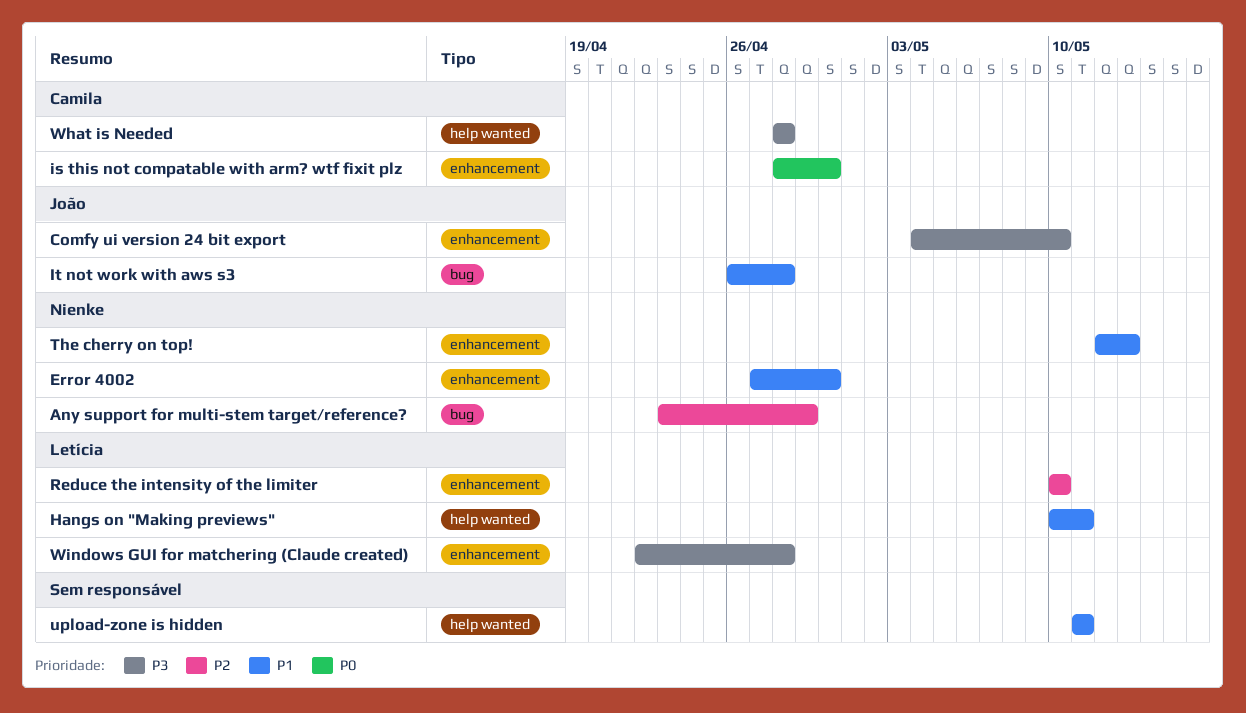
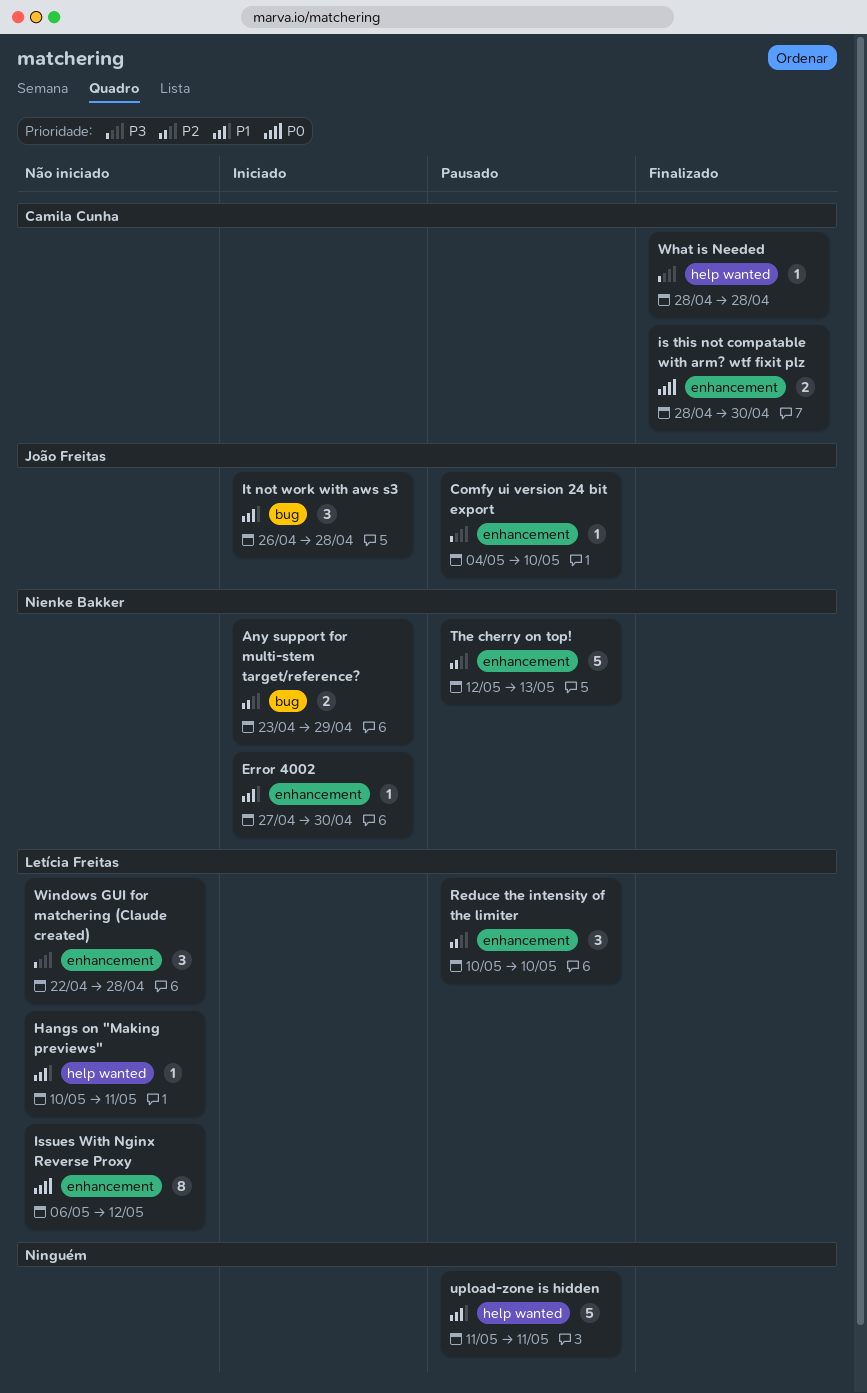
Issues With Nginx Reverse Proxy: none -> present
The cherry on top!, priority: P1 -> P2

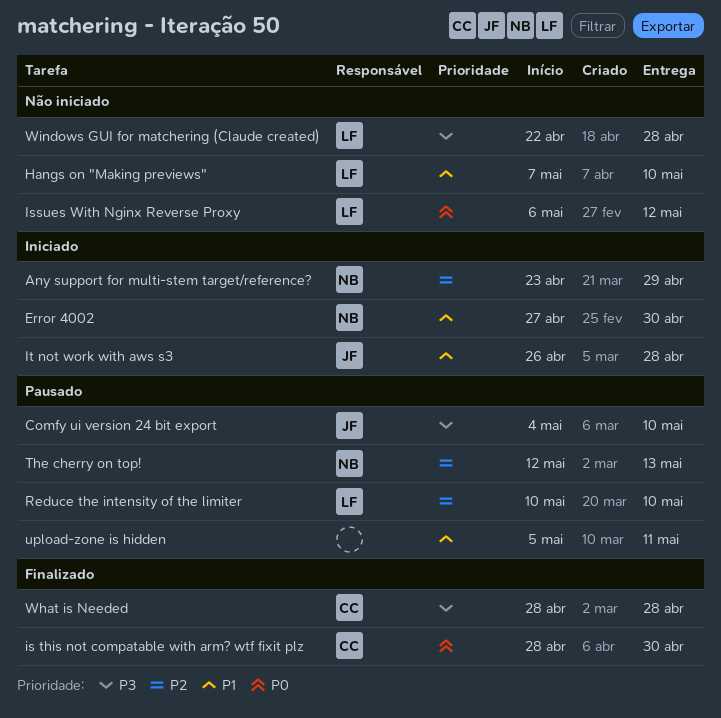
Hangs on "Making previews", start: May 10 -> May 7
Hangs on "Making previews", due: May 11 -> May 10
upload-zone is hidden, start: May 11 -> May 5

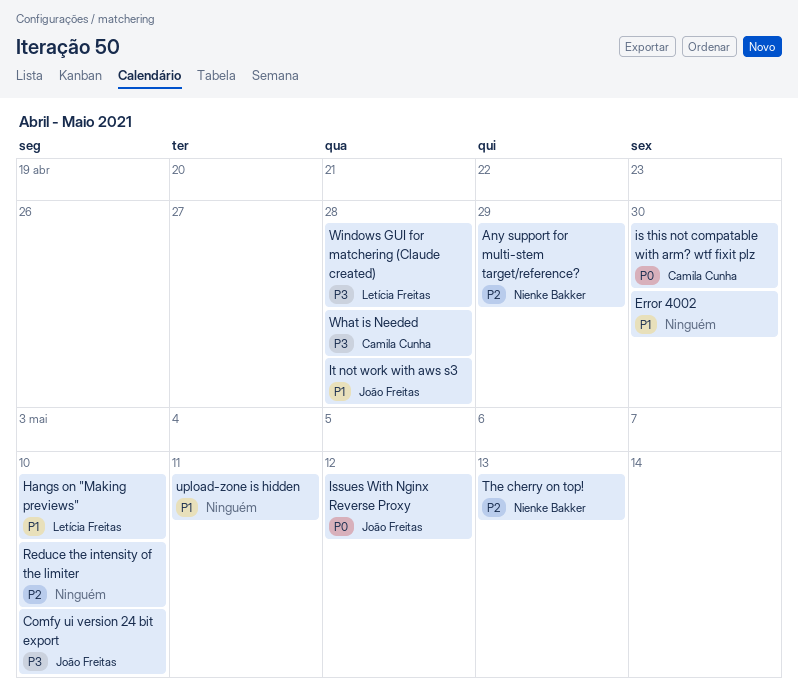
Error 4002, owner: Nienke Bakker -> none
Issues With Nginx Reverse Proxy, owner: Letícia Freitas -> João Freitas
Reduce the intensity of the limiter, owner: Letícia Freitas -> none

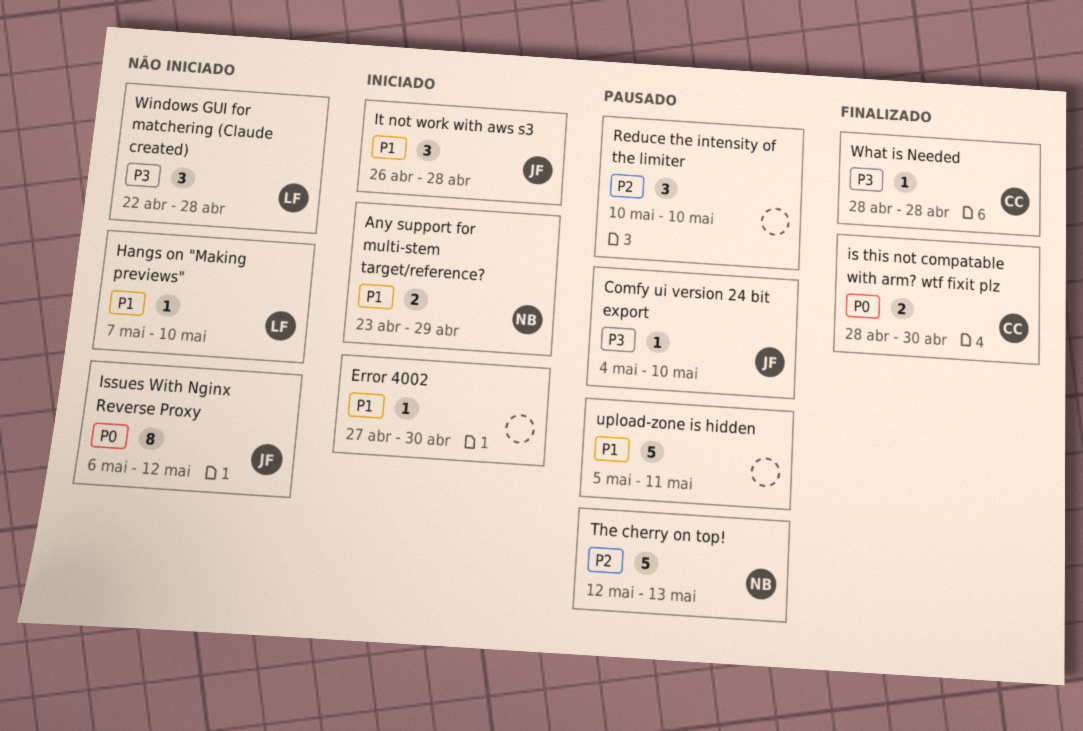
Any support for multi-stem target/reference?, priority: P2 -> P1

